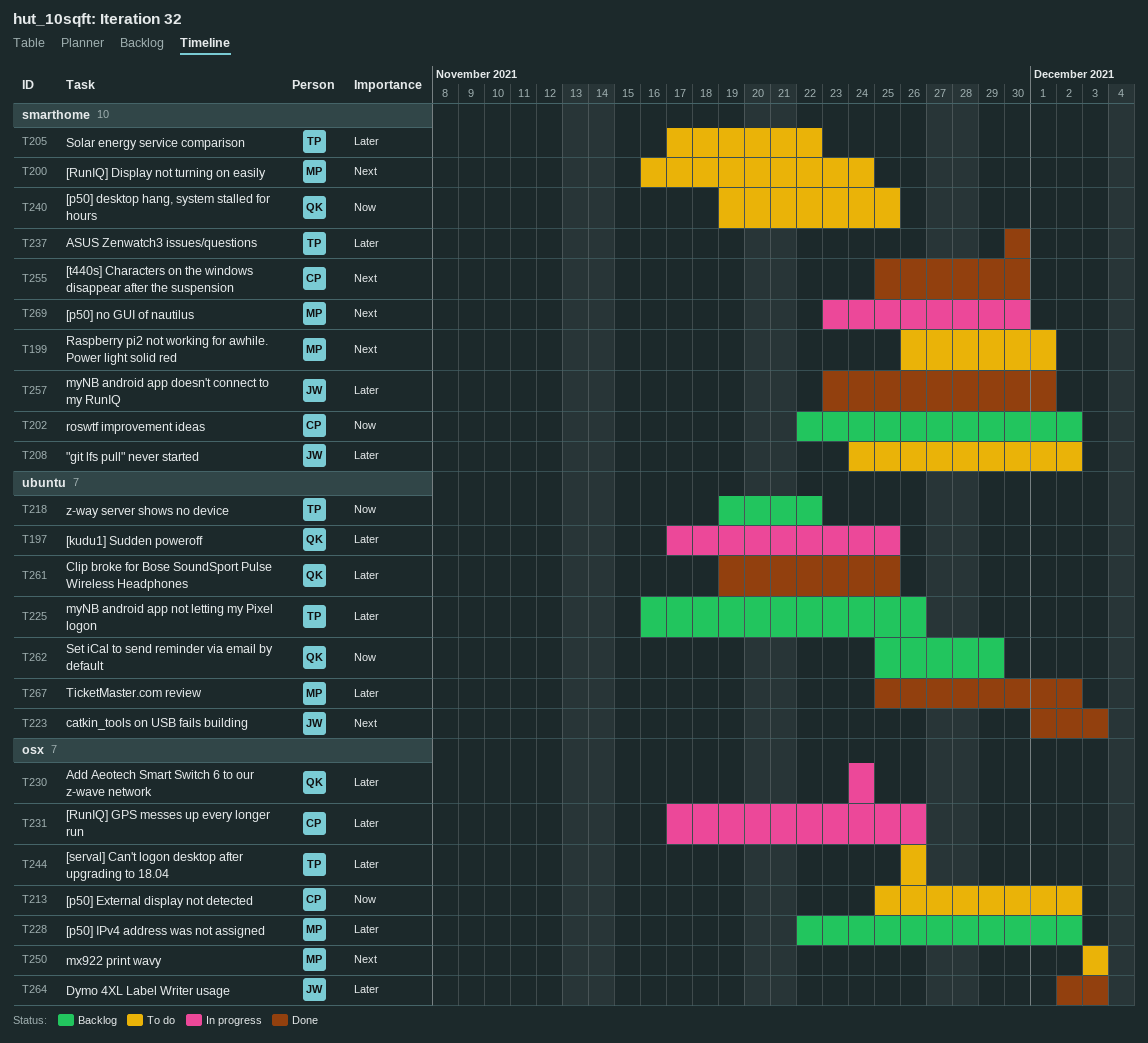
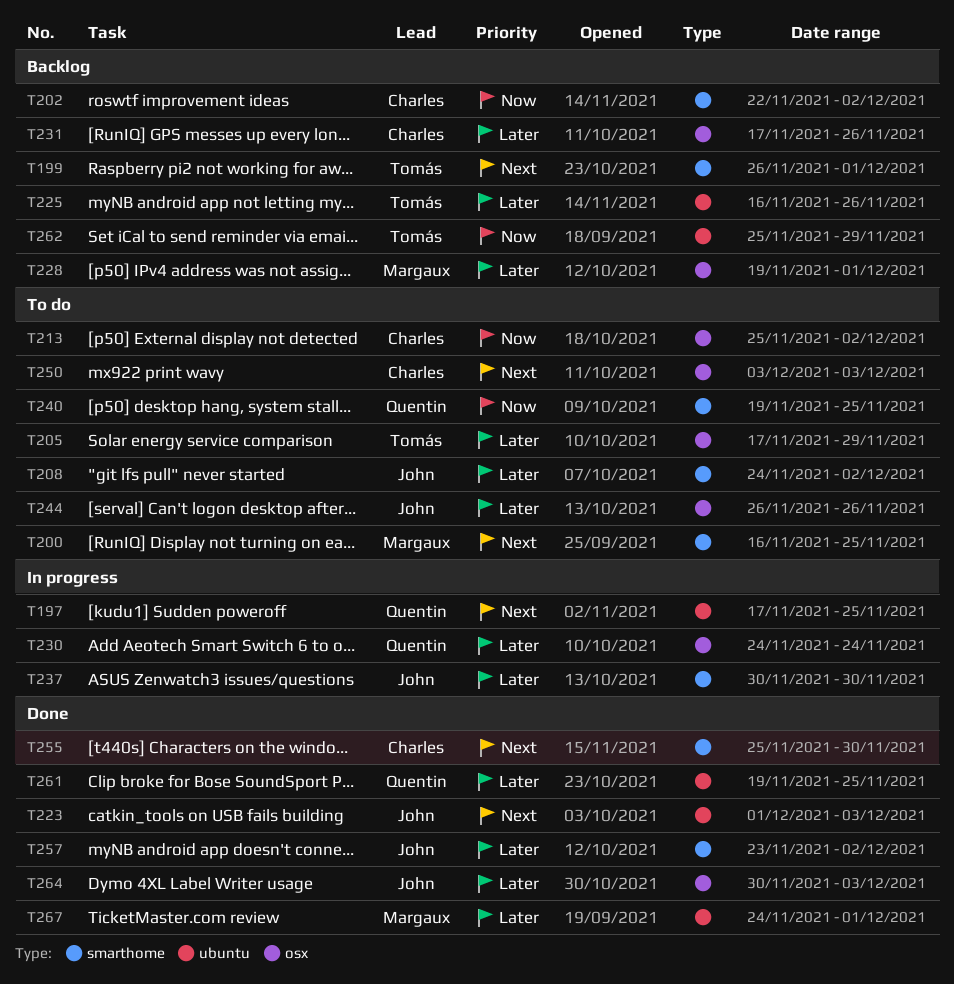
T197, priority: Later -> Next
T199, status: To do -> Backlog
T199, owner: Margaux -> Tomás
T200, due: Nov 24 -> Nov 25
T205, label: smarthome -> osx
T205, due: Nov 22 -> Nov 29
T218: present -> none
T228, start: Nov 22 -> Nov 19
T228, due: Dec 2 -> Dec 1
T231, status: In progress -> Backlog
T237, status: Done -> In progress
T237, owner: Tomás -> John
T244, owner: Tomás -> John
T250, owner: Margaux -> Charles
T257, due: Dec 1 -> Dec 2
T262, owner: Quentin -> Tomás
T264, start: Dec 2 -> Nov 30
T267, start: Nov 25 -> Nov 24
T267, due: Dec 2 -> Dec 1
T269: present -> none

